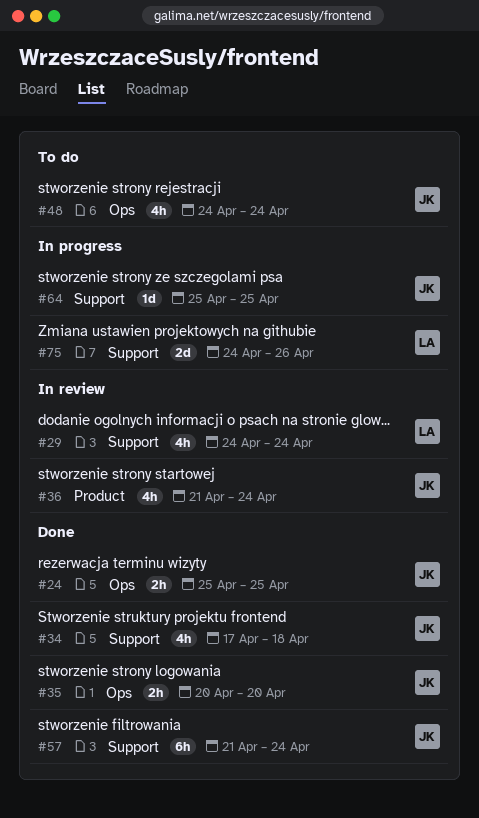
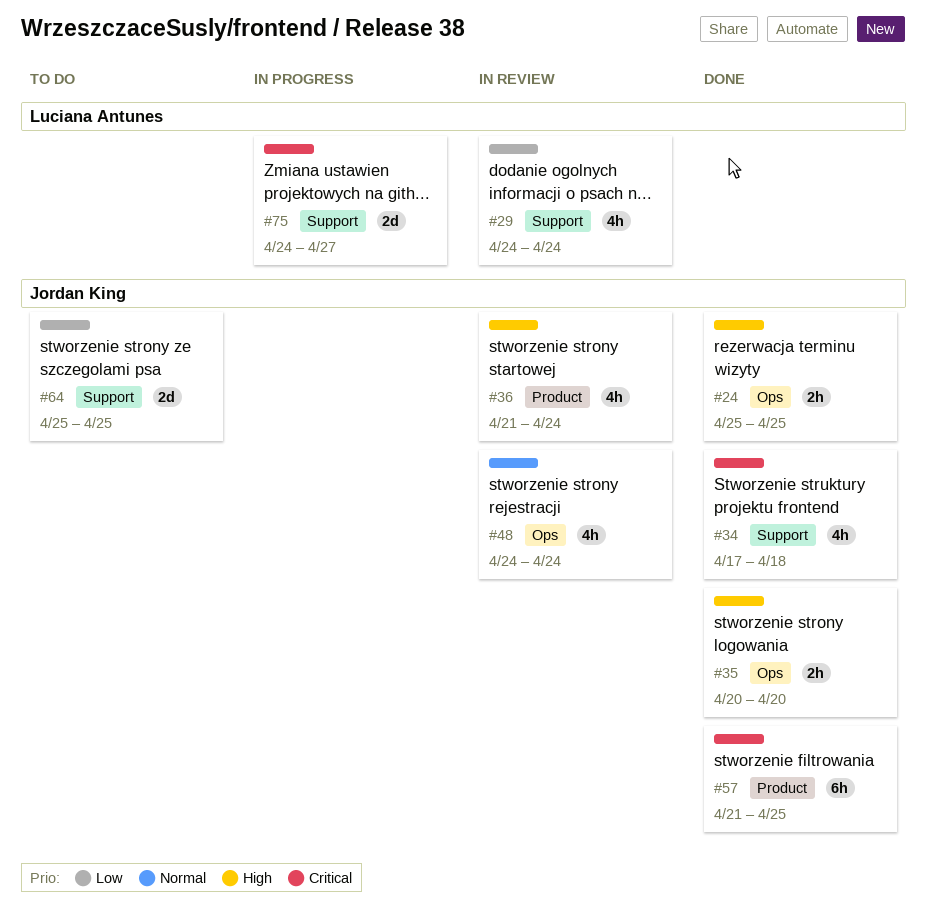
#48, status: To do -> In review
#57, label: Support -> Product
#57, due: Apr 24 -> Apr 25
#64, status: In progress -> To do
#64, estimate: 1d -> 2d
#75, due: Apr 26 -> Apr 27

